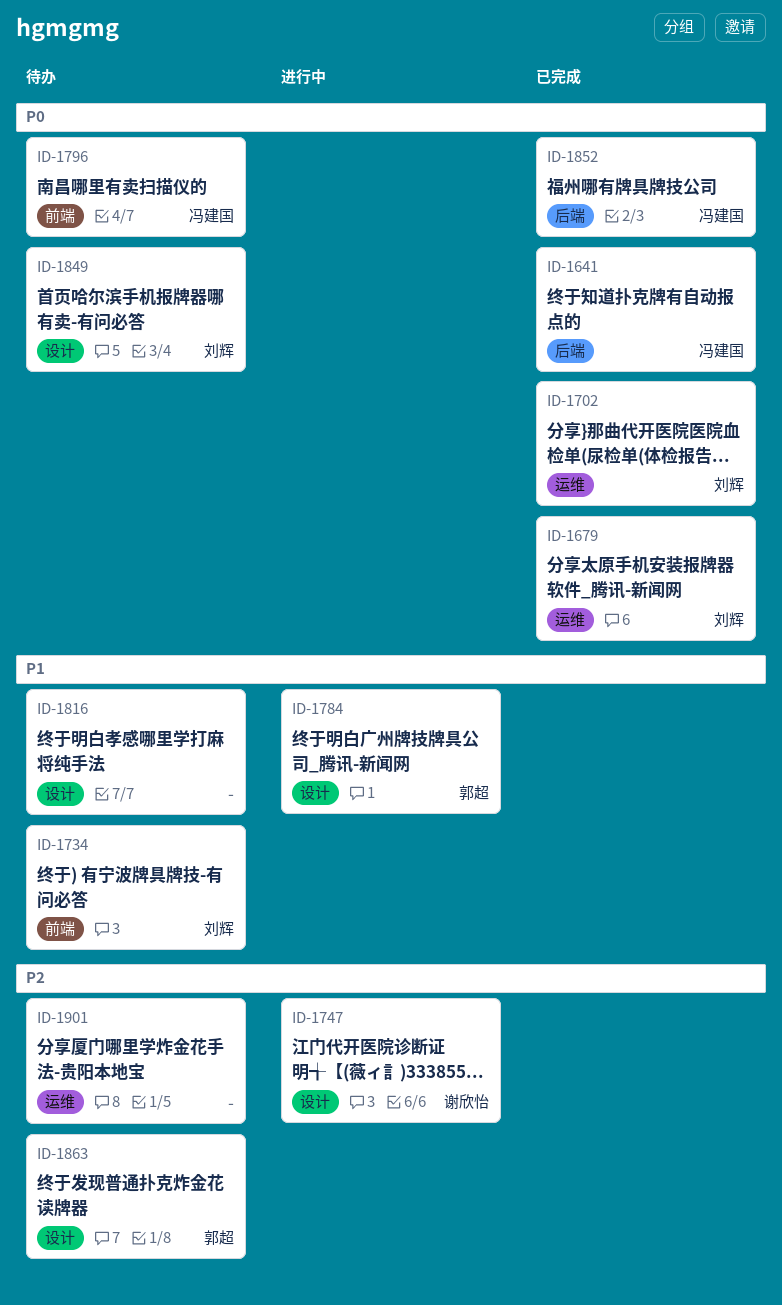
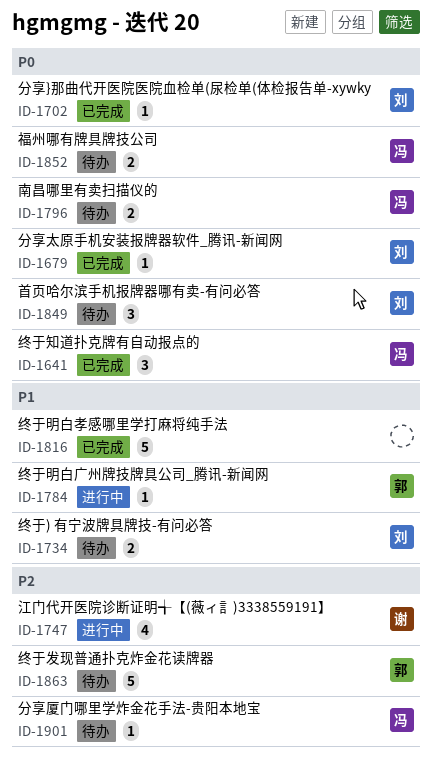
ID-1816, status: 待办 -> 已完成
ID-1852, status: 已完成 -> 待办
ID-1901, owner: none -> 冯建国

